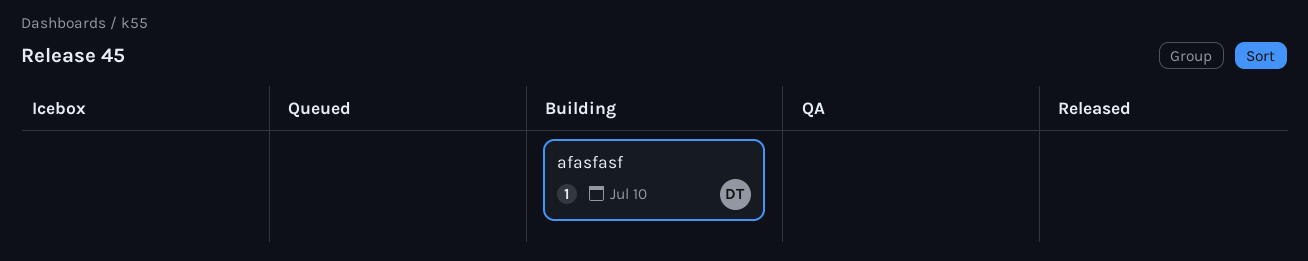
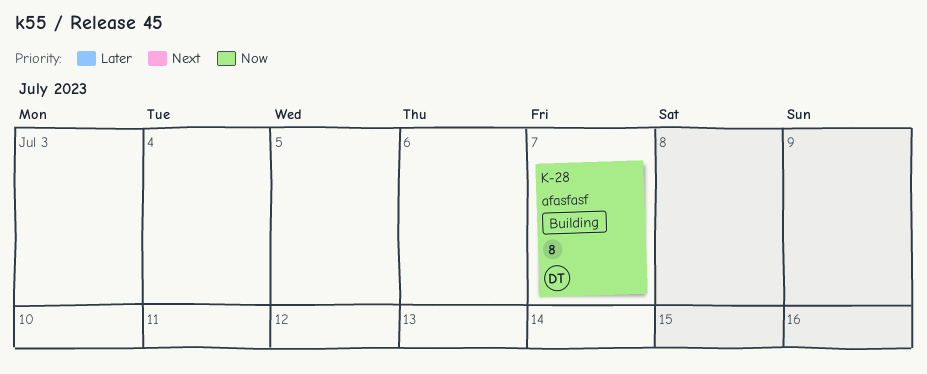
afasfasf, estimate: 1 -> 8
afasfasf, due: Jul 10 -> Jul 7

